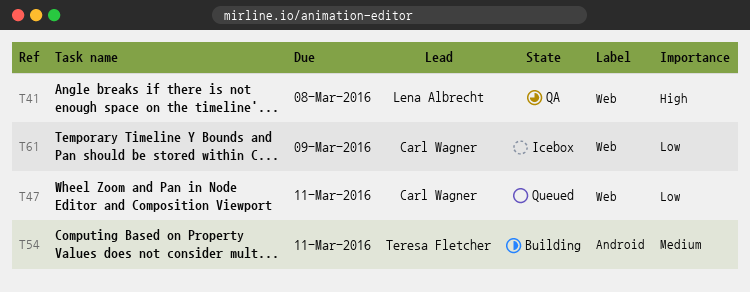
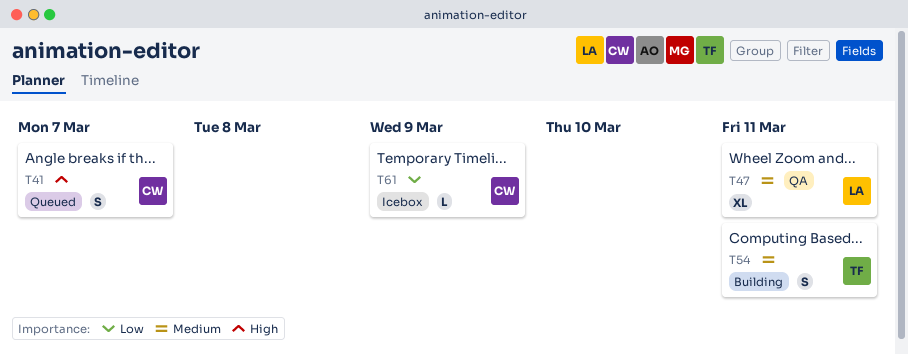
T41, status: QA -> Queued
T41, owner: Lena Albrecht -> Carl Wagner
T41, due: Mar 8 -> Mar 7
T47, status: Queued -> QA
T47, owner: Carl Wagner -> Lena Albrecht
T47, priority: Low -> Medium

